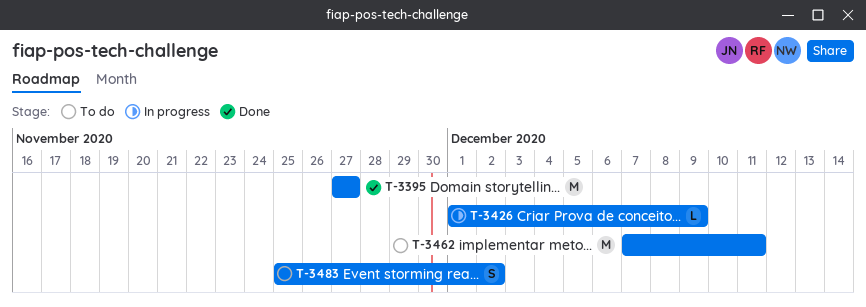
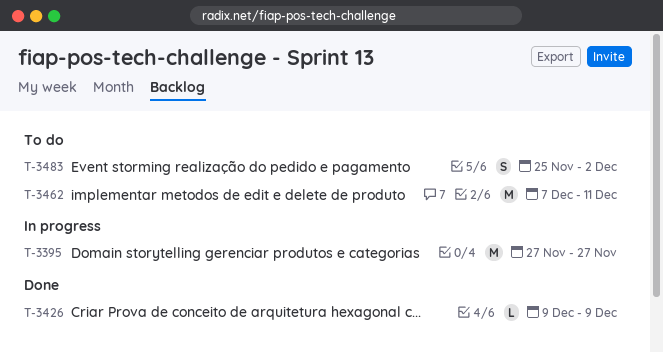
T-3395, status: Done -> In progress
T-3426, status: In progress -> Done
T-3426, start: Dec 1 -> Dec 9

